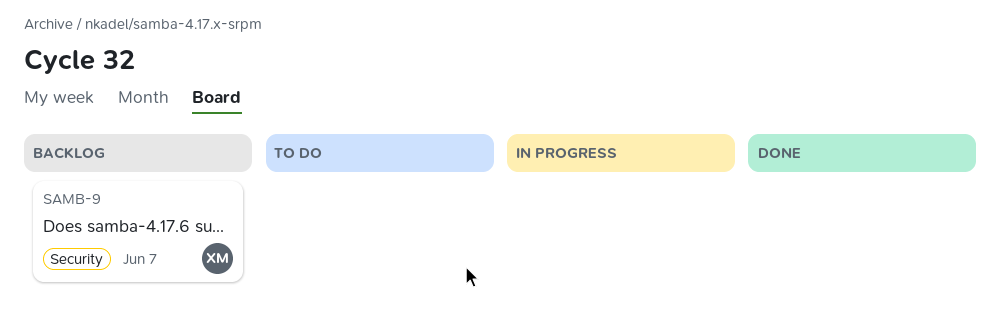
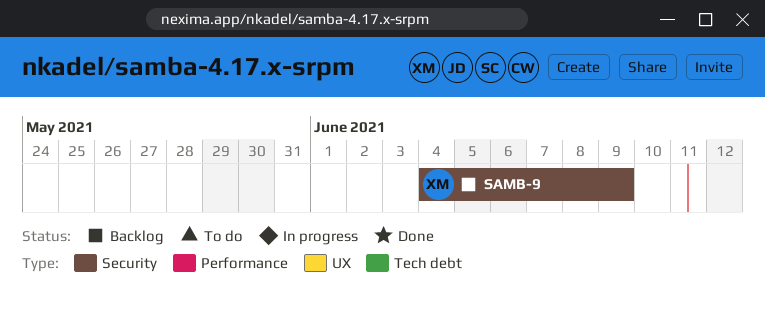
SAMB-9, due: Jun 7 -> Jun 9

